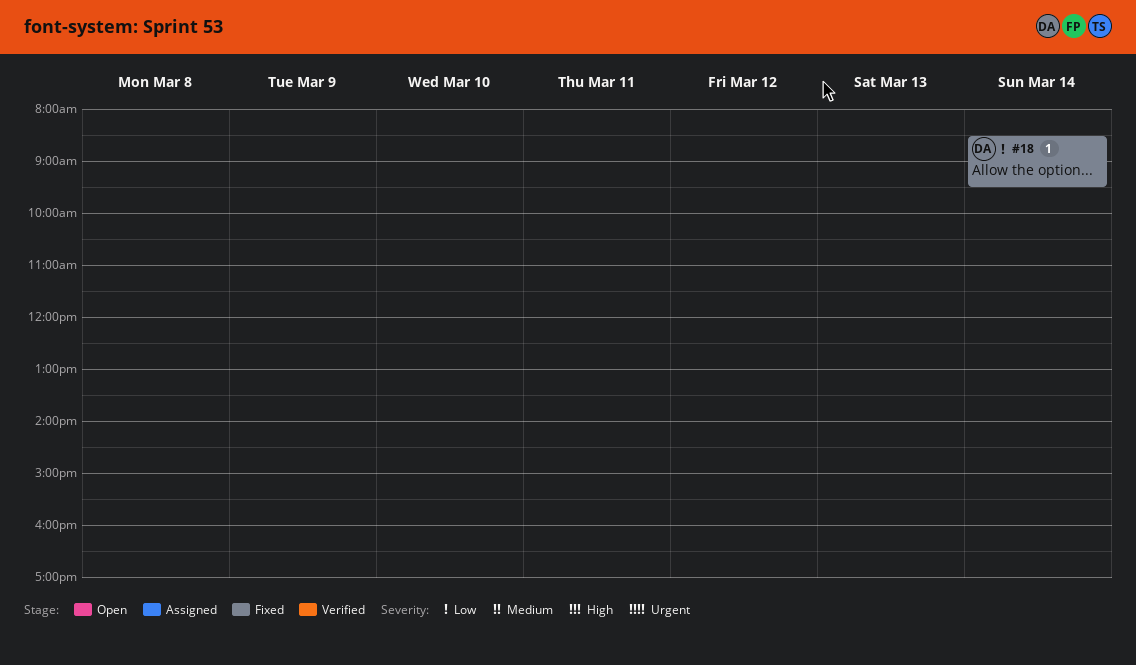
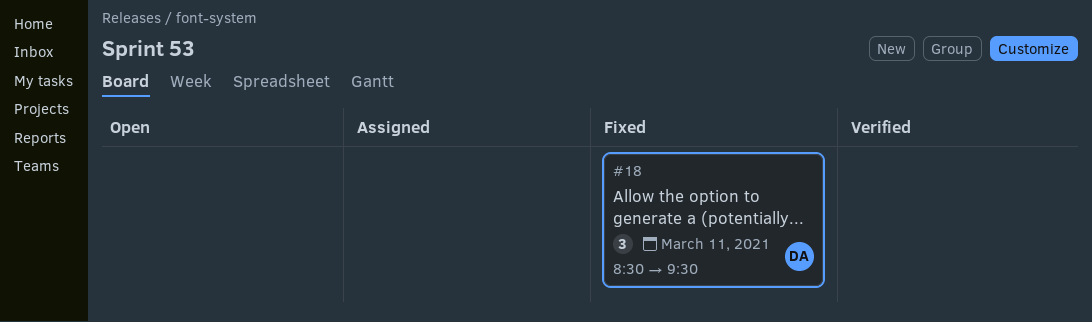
#18, estimate: 1 -> 3
#18, day: Mar 14 -> Mar 11

